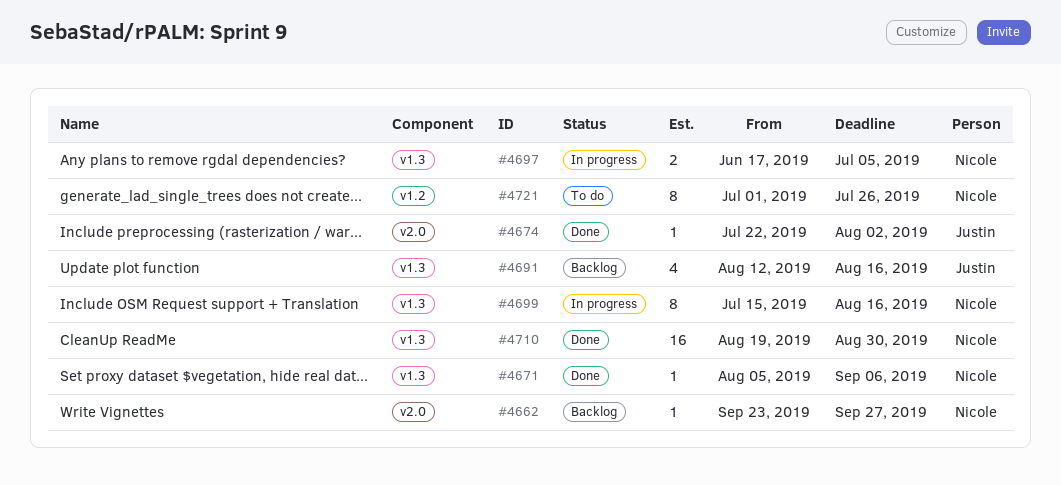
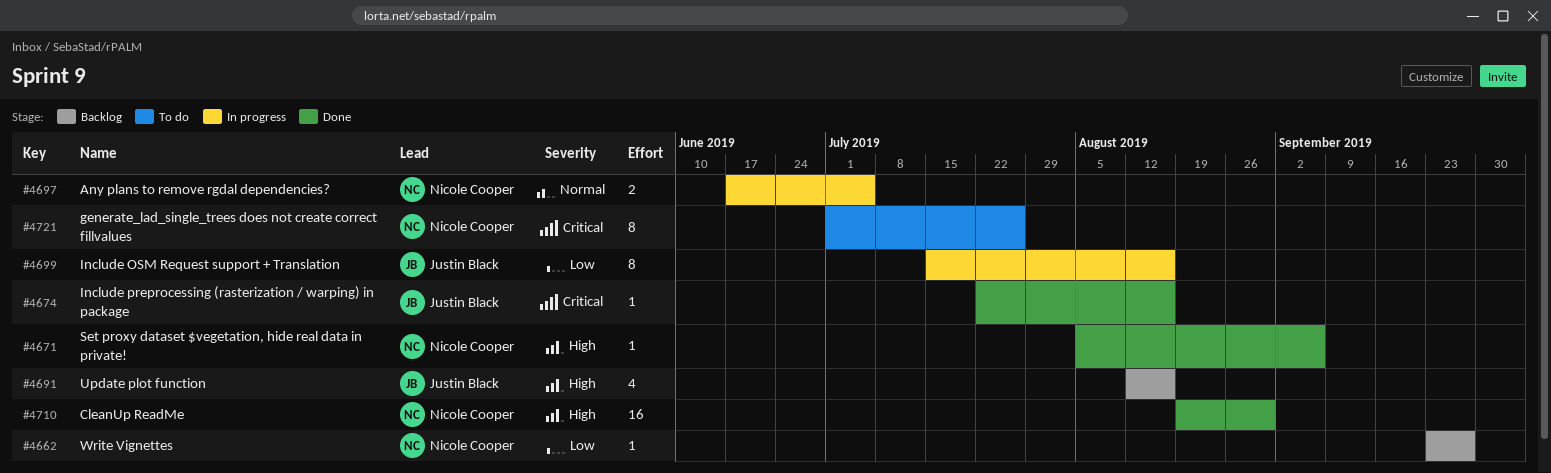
#4674, due: Aug 2 -> Aug 16
#4699, owner: Nicole Cooper -> Justin Black

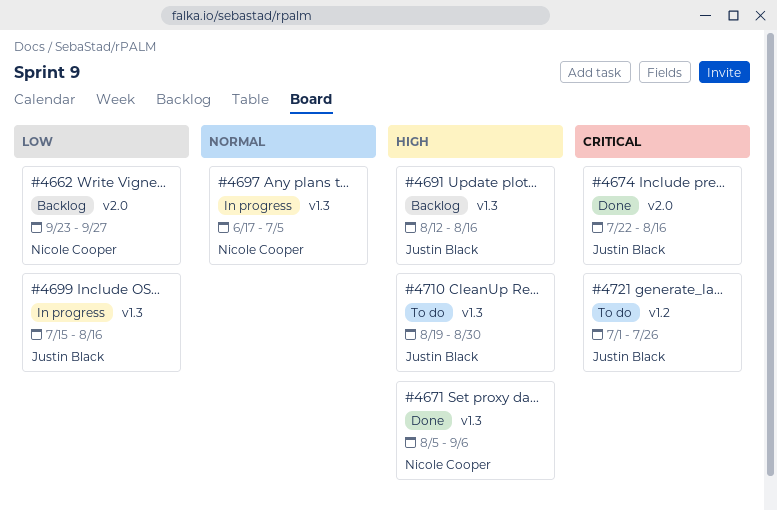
#4710, status: Done -> To do
#4710, owner: Nicole Cooper -> Justin Black
#4721, owner: Nicole Cooper -> Justin Black

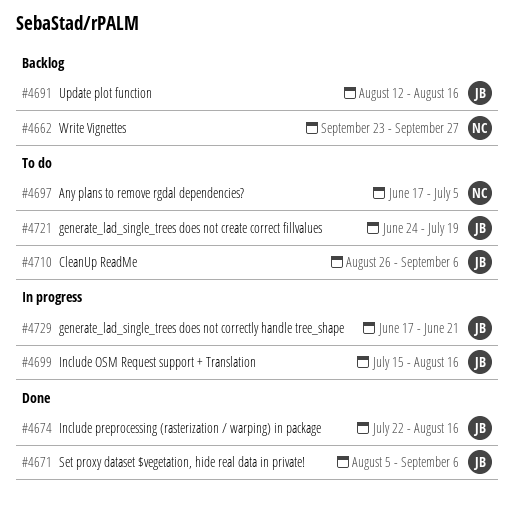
#4671, owner: Nicole Cooper -> Justin Black
#4697, status: In progress -> To do
#4710, start: Aug 19 -> Aug 26
#4710, due: Aug 30 -> Sep 6
#4721, start: Jul 1 -> Jun 24
#4721, due: Jul 26 -> Jul 19
#4729: none -> present

